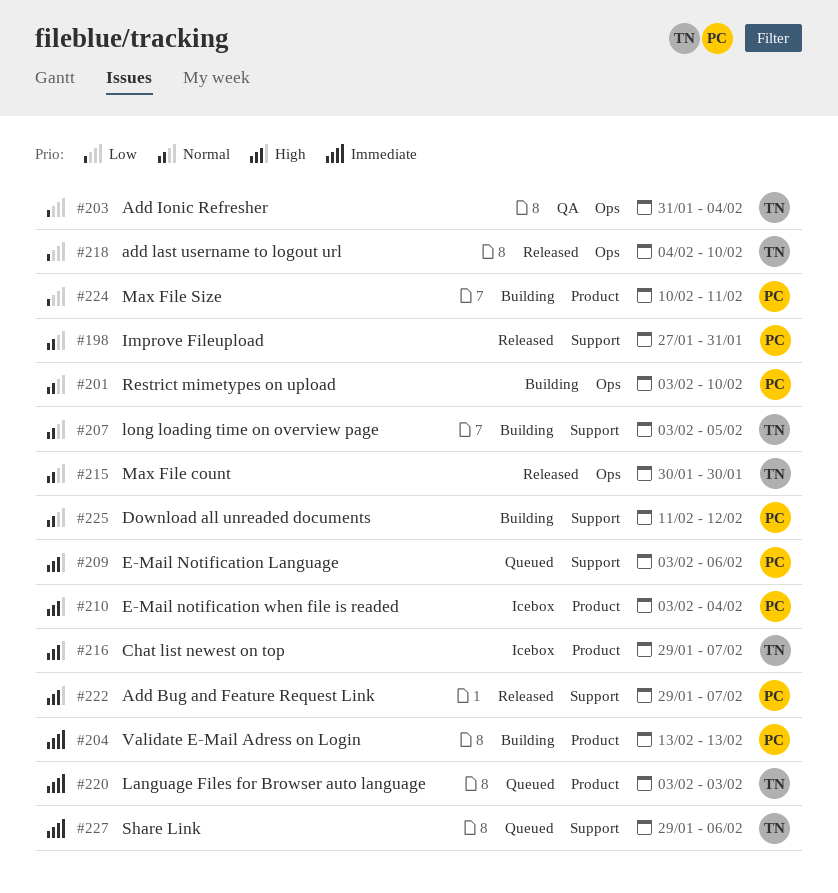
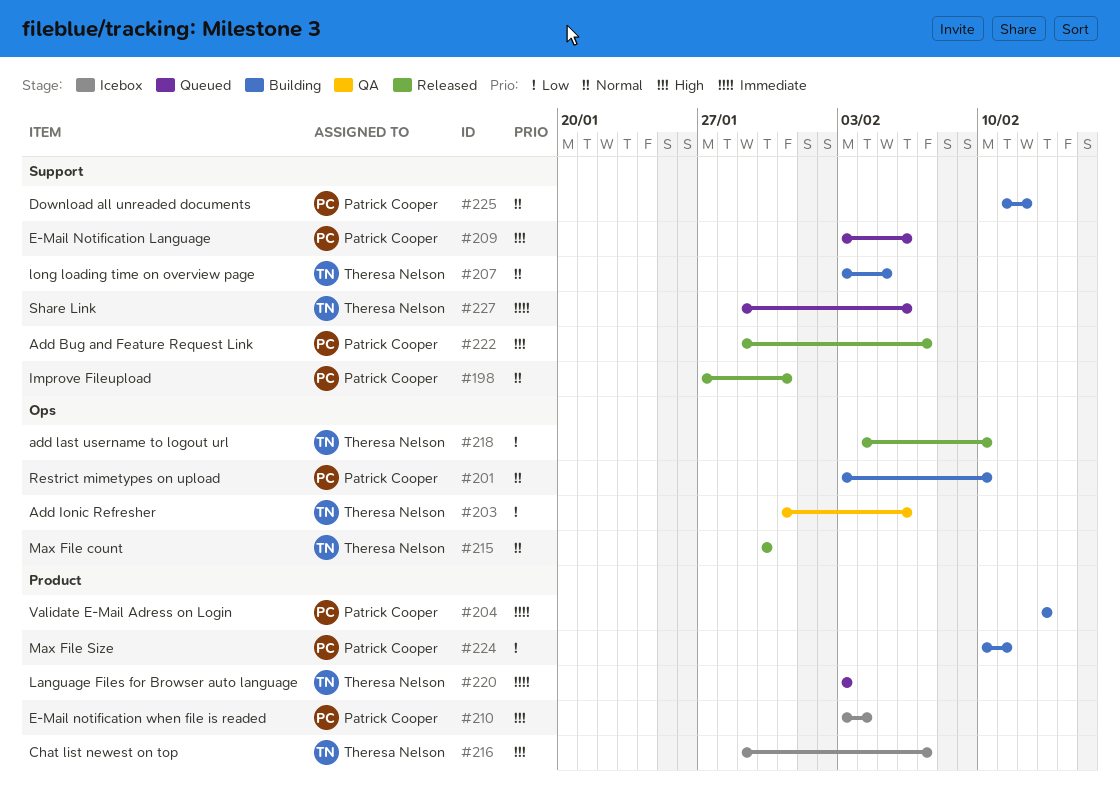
#203, due: Feb 4 -> Feb 6

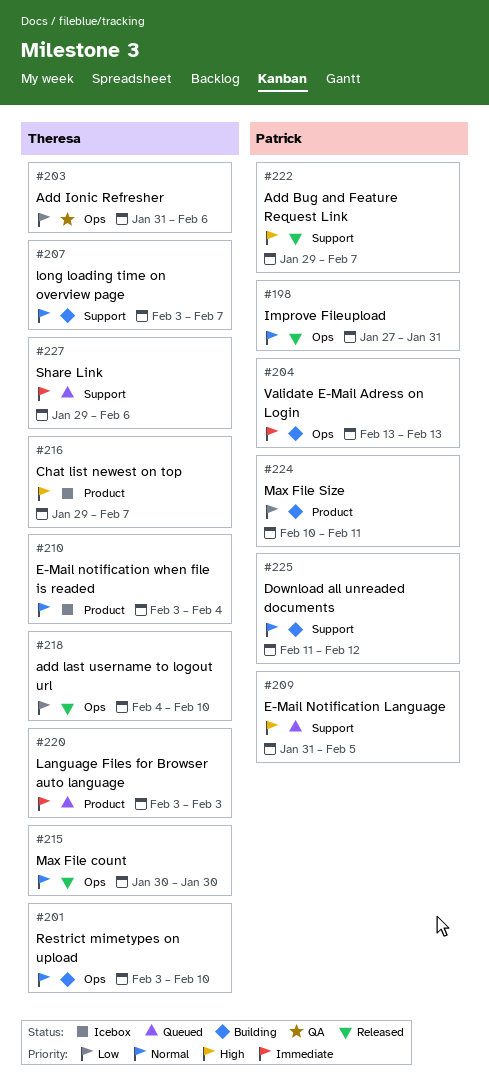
#198, label: Support -> Ops
#201, owner: Patrick Cooper -> Theresa Nelson
#204, label: Product -> Ops
#207, due: Feb 5 -> Feb 7
#209, start: Feb 3 -> Jan 31
#209, due: Feb 6 -> Feb 5
#210, owner: Patrick Cooper -> Theresa Nelson
#210, priority: High -> Normal

